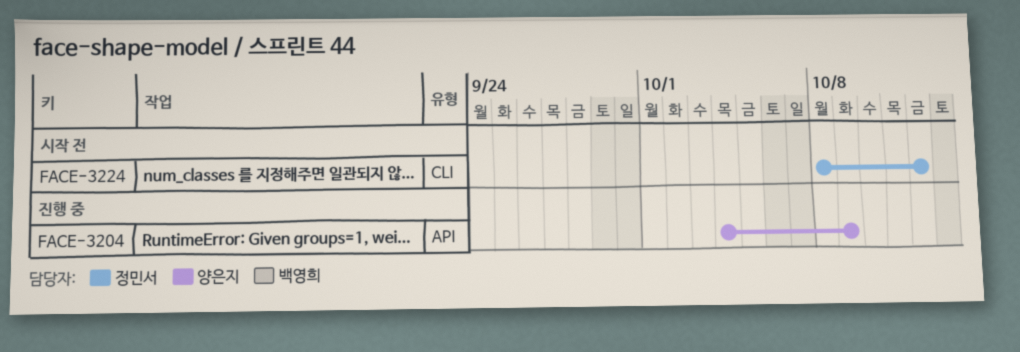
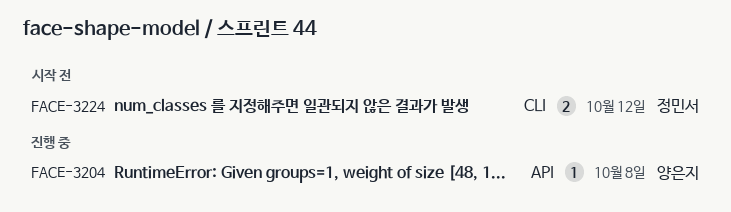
FACE-3204, due: Oct 9 -> Oct 8

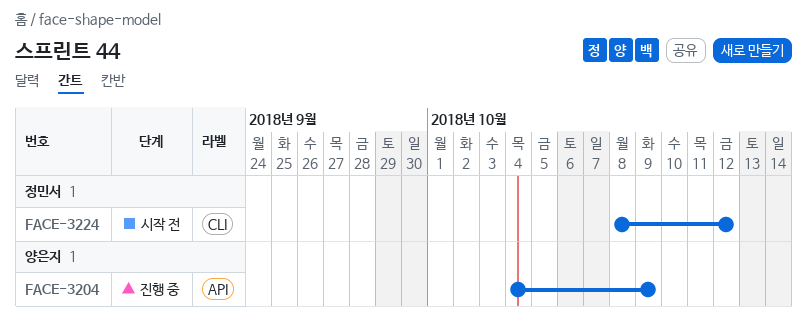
FACE-3204, due: Oct 8 -> Oct 9

